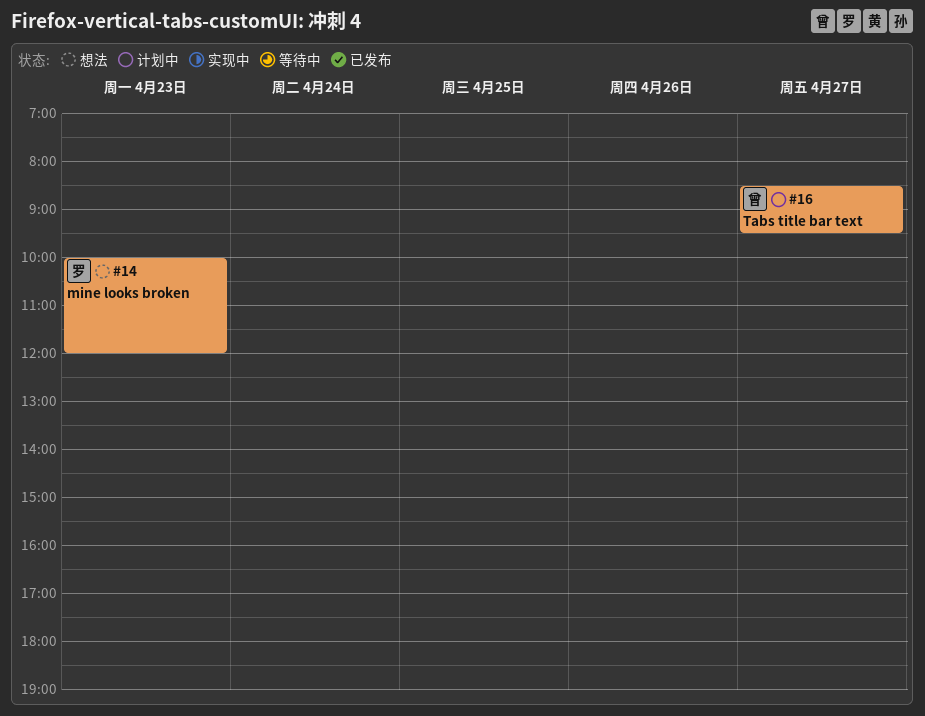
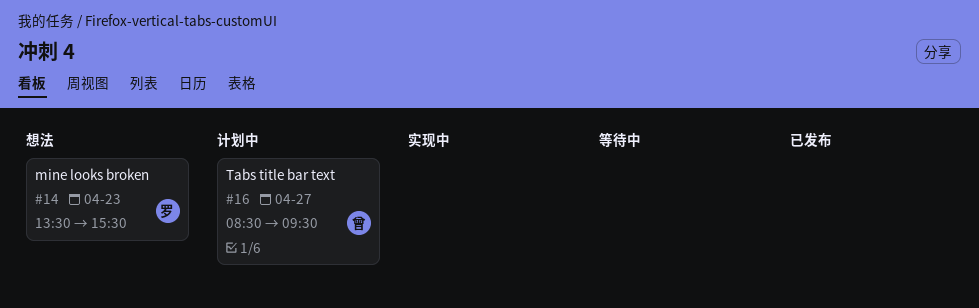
#14, begins: 10:00 -> 13:30
#14, ends: 12:00 -> 15:30

